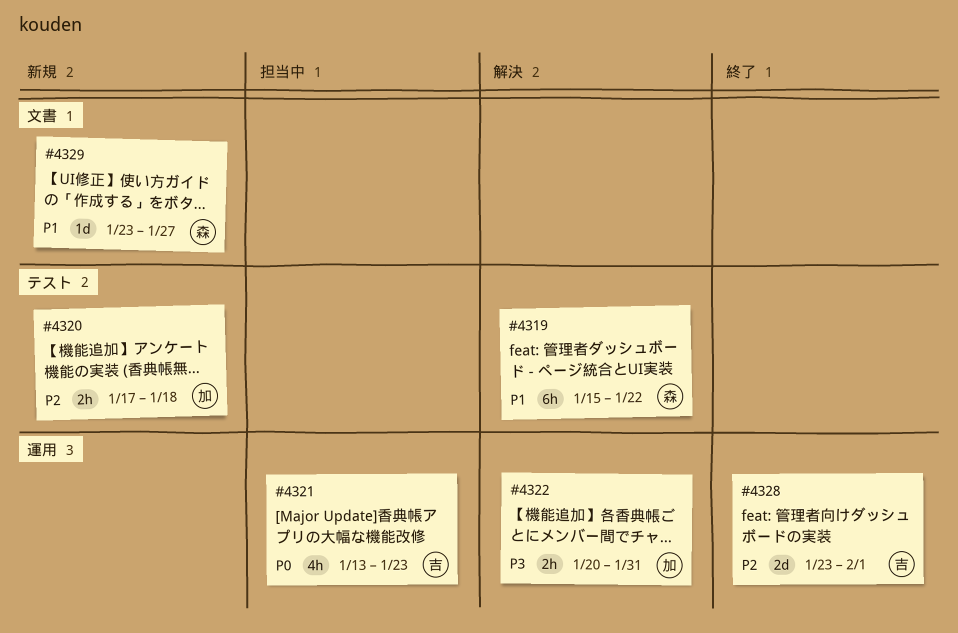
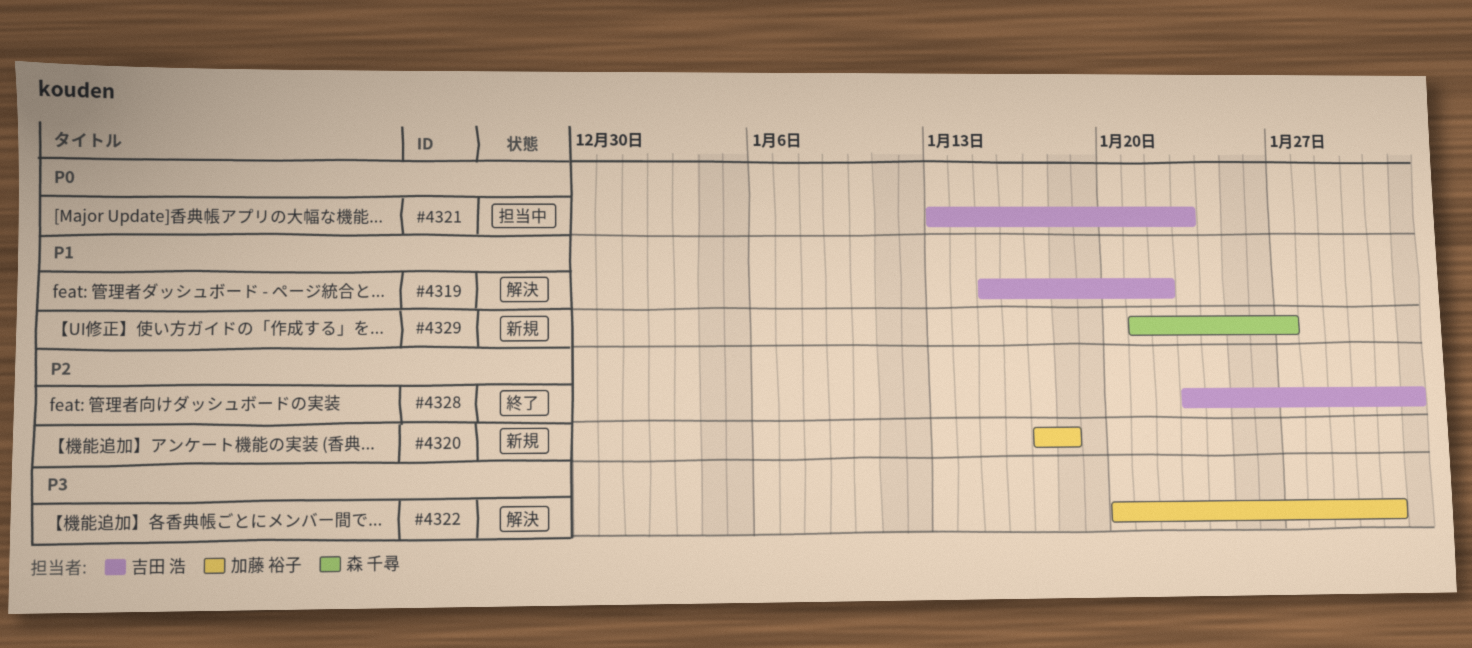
#4319, owner: 森 千尋 -> 吉田 浩
#4329, start: Jan 23 -> Jan 21

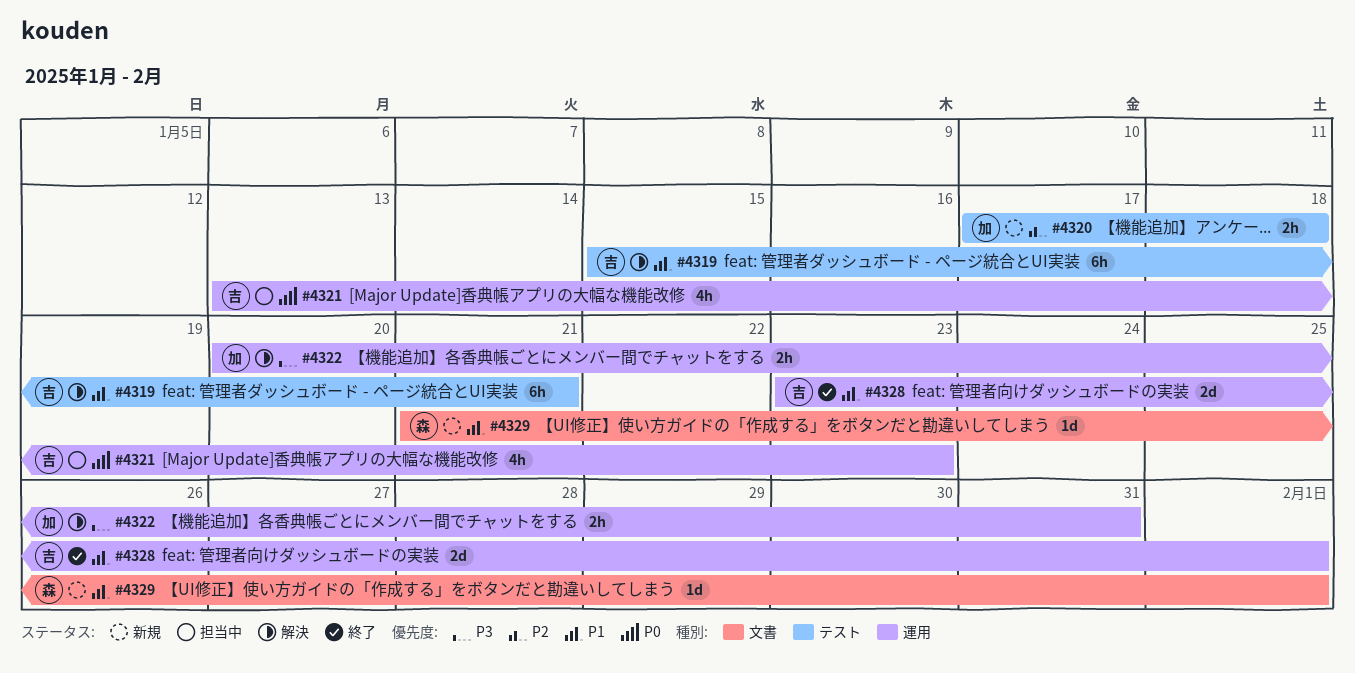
#4319, due: Jan 22 -> Jan 21
#4328, priority: P2 -> P1
#4329, due: Jan 27 -> Feb 1

